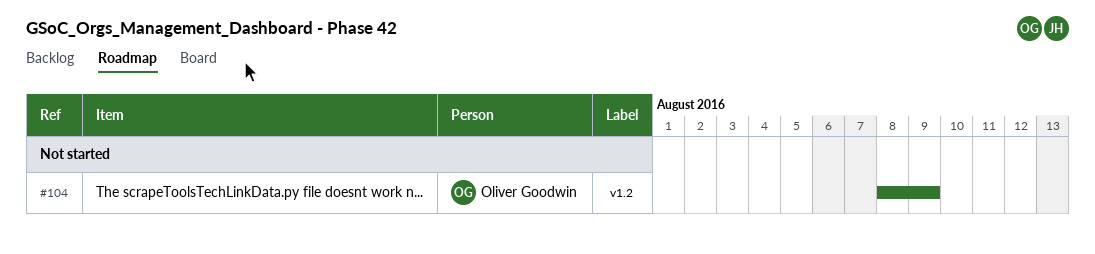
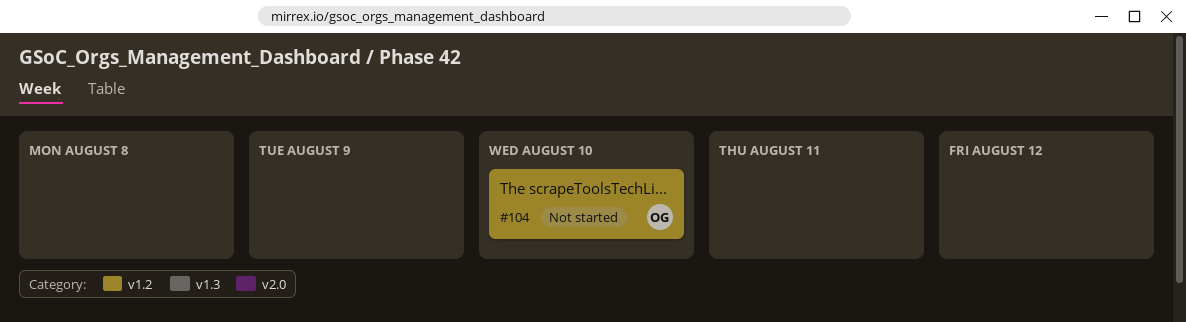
#104, due: Aug 9 -> Aug 10

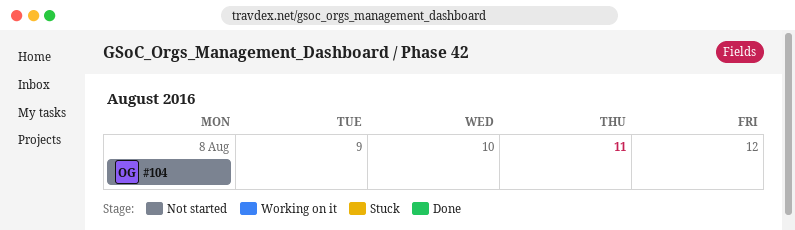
#104, due: Aug 10 -> Aug 8

